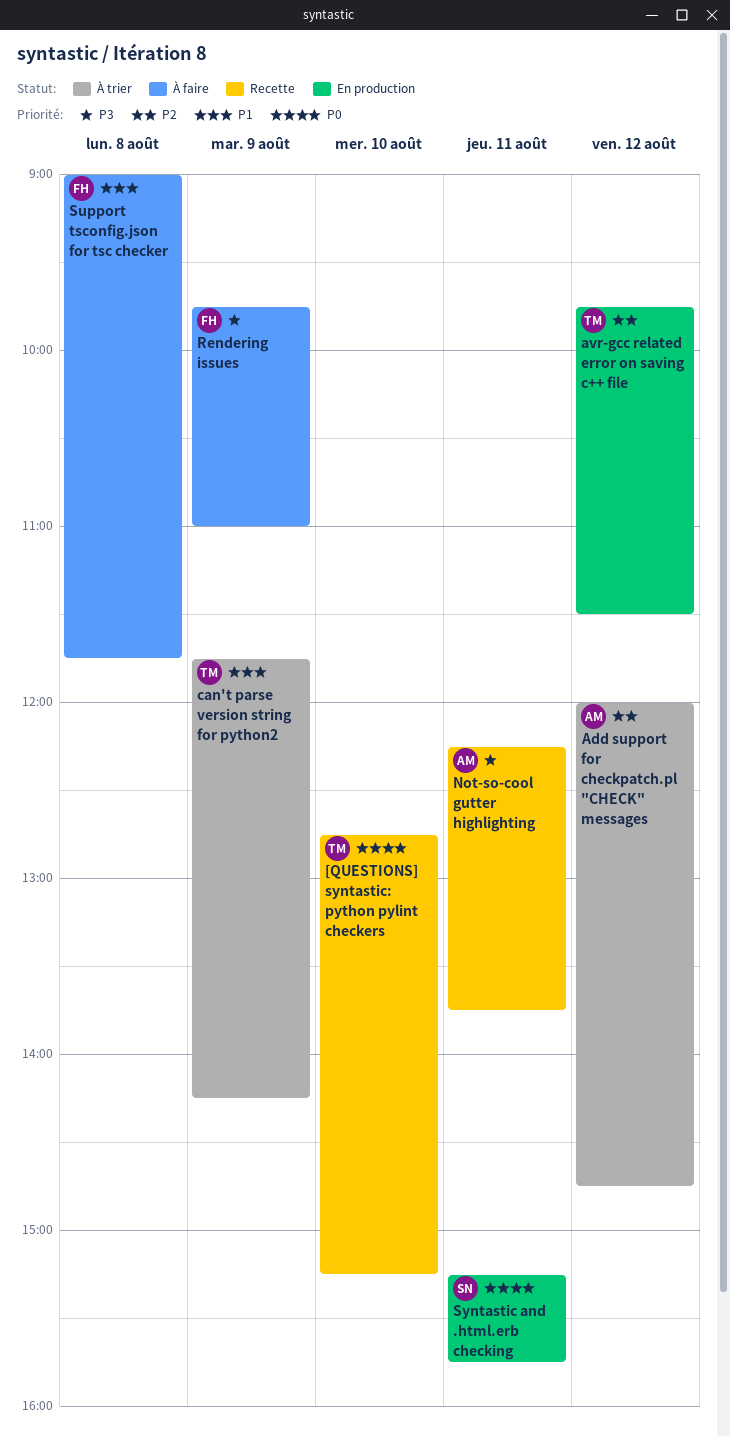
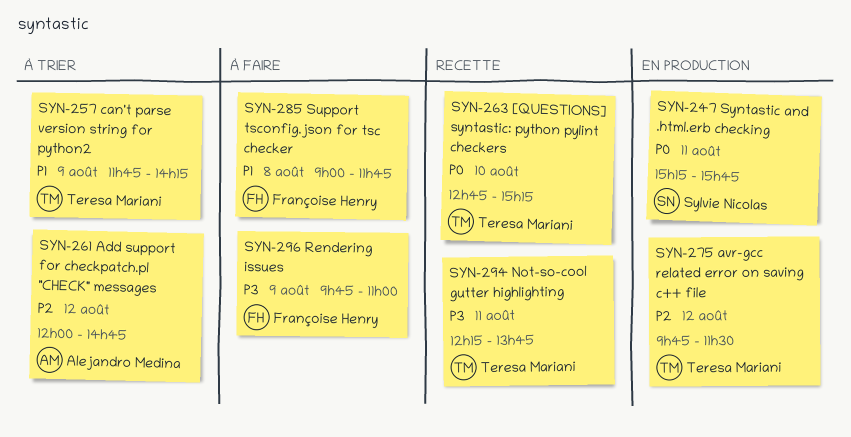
Not-so-cool gutter highlighting, owner: Alejandro Medina -> Teresa Mariani

